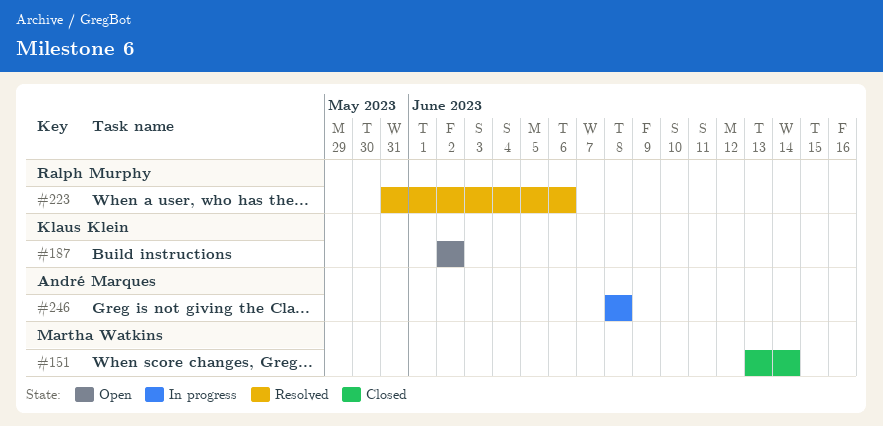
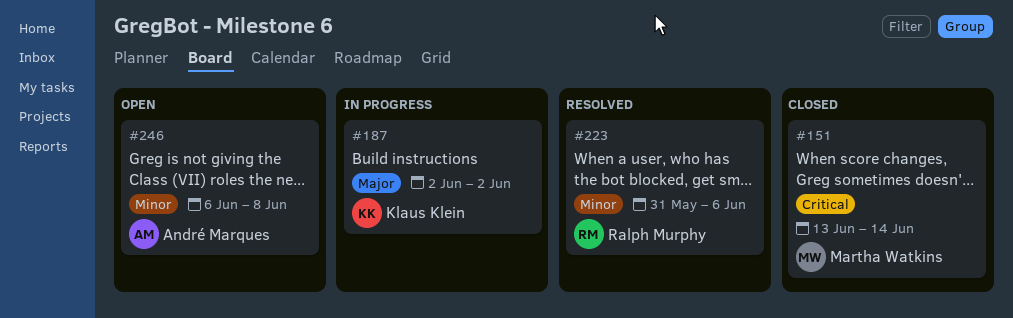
#187, status: Open -> In progress
#246, status: In progress -> Open
#246, start: Jun 8 -> Jun 6

